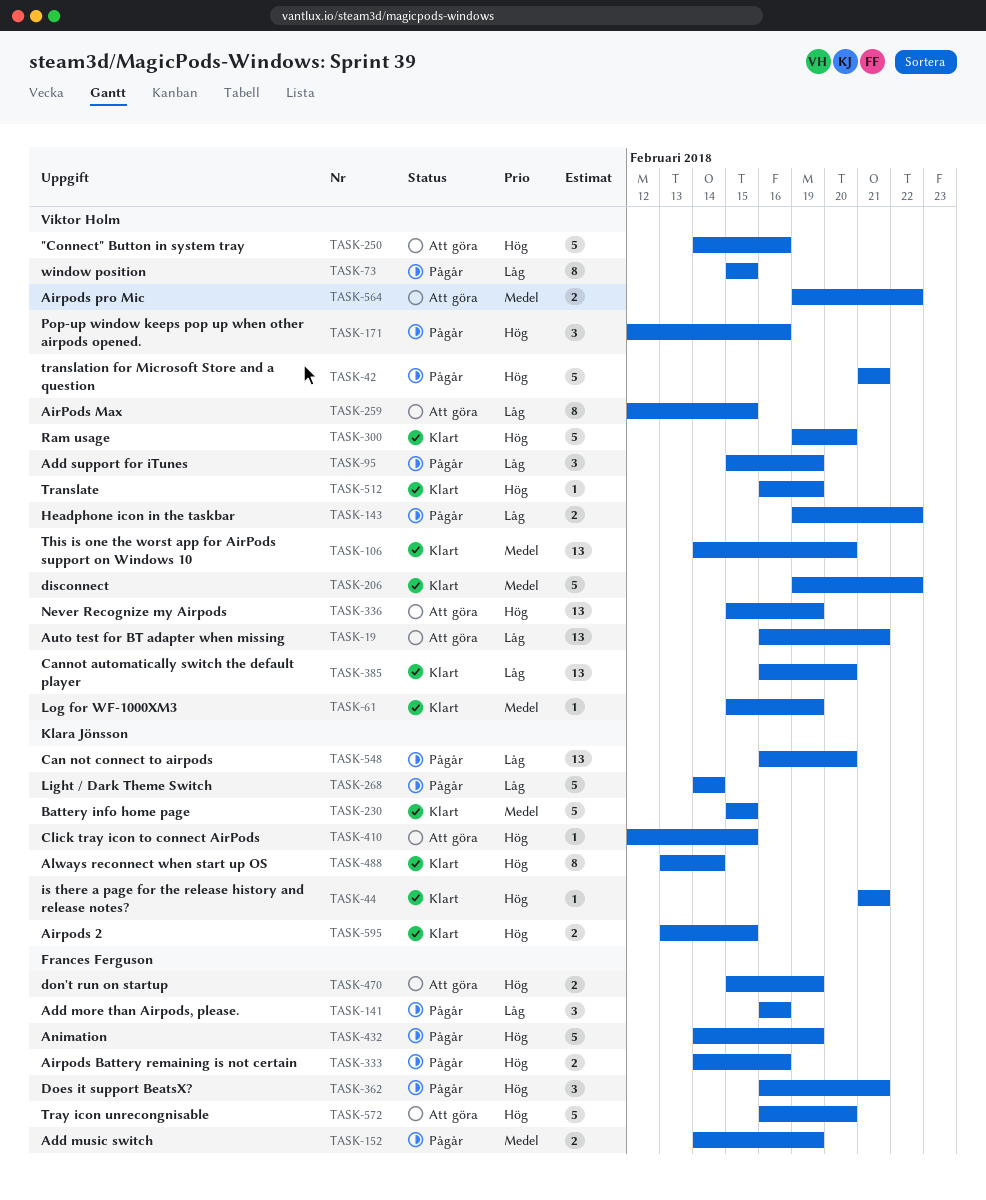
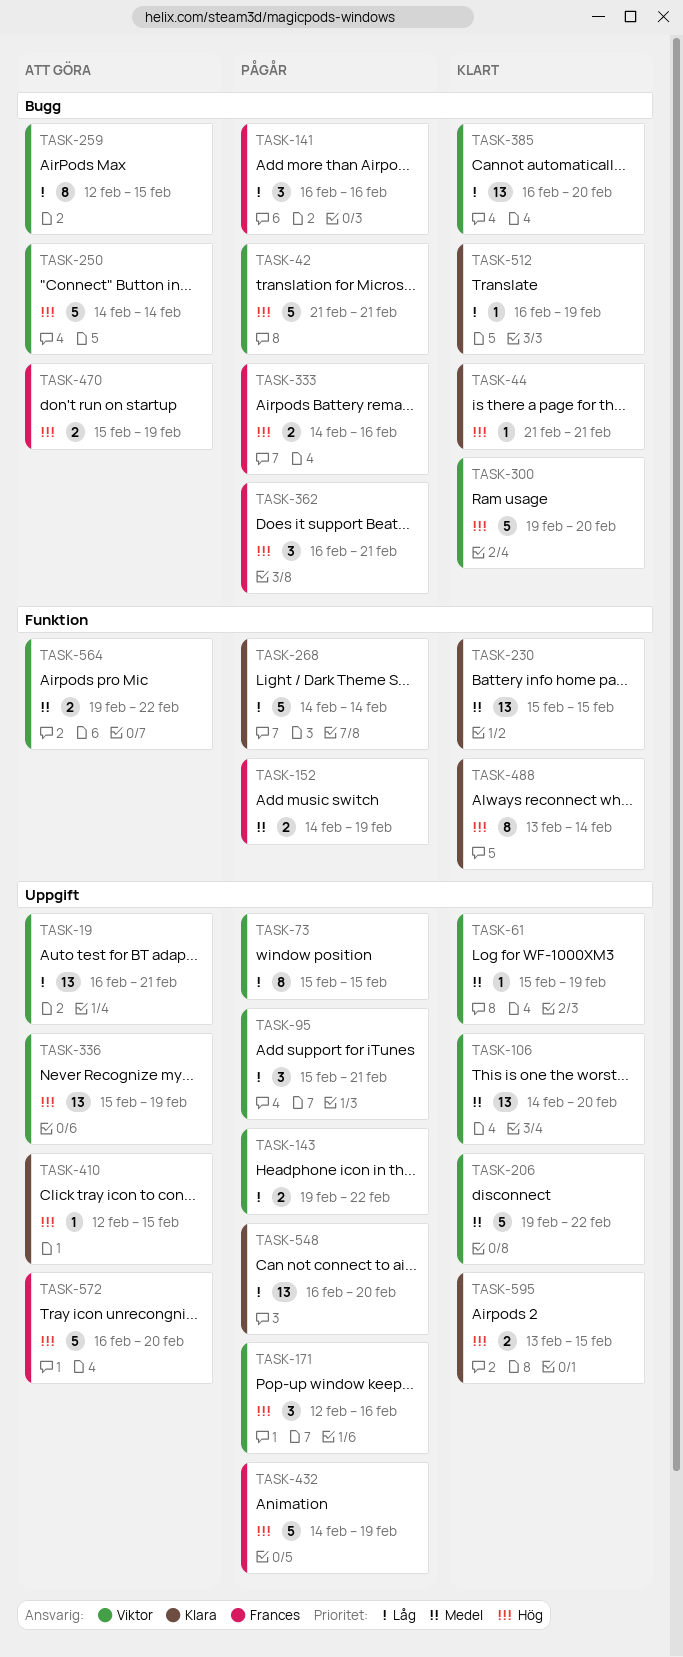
TASK-95, due: Feb 19 -> Feb 21
TASK-230, estimate: 5 -> 13
TASK-250, due: Feb 16 -> Feb 14
TASK-512, owner: Viktor Holm -> Klara Jönsson
TASK-512, priority: Hög -> Låg

